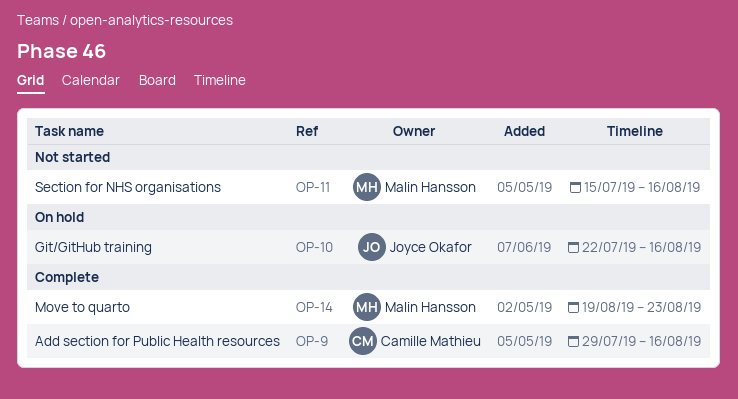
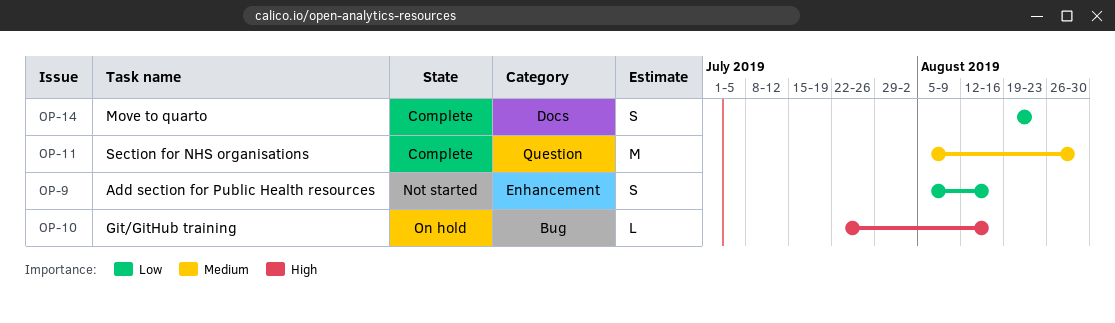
OP-9, status: Complete -> Not started
OP-9, start: Jul 29 -> Aug 5
OP-11, status: Not started -> Complete
OP-11, start: Jul 15 -> Aug 5
OP-11, due: Aug 16 -> Aug 30

